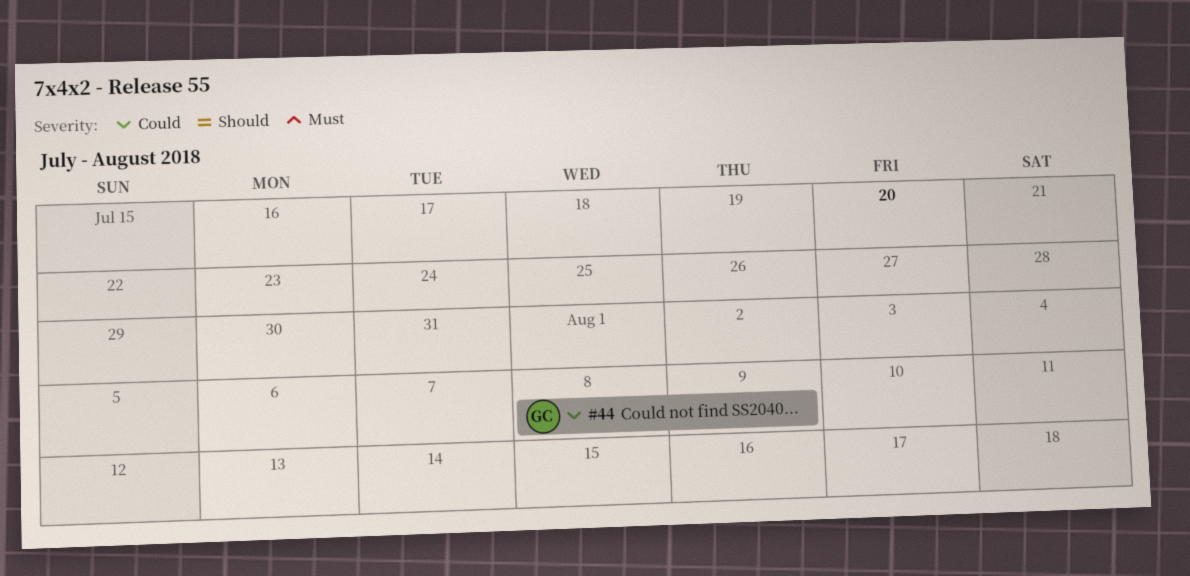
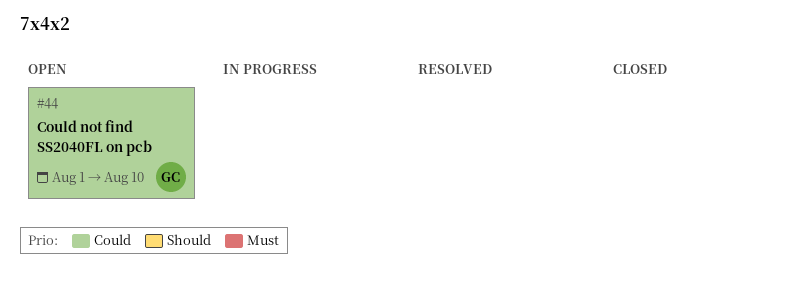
#44, start: Aug 8 -> Aug 1
#44, due: Aug 9 -> Aug 10

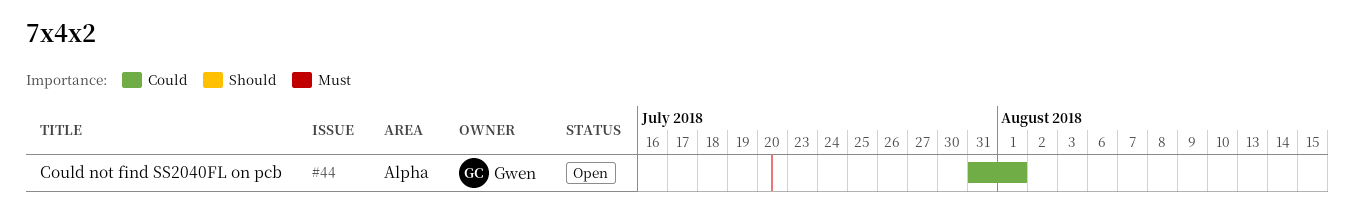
#44, start: Aug 1 -> Jul 31
#44, due: Aug 10 -> Aug 1

